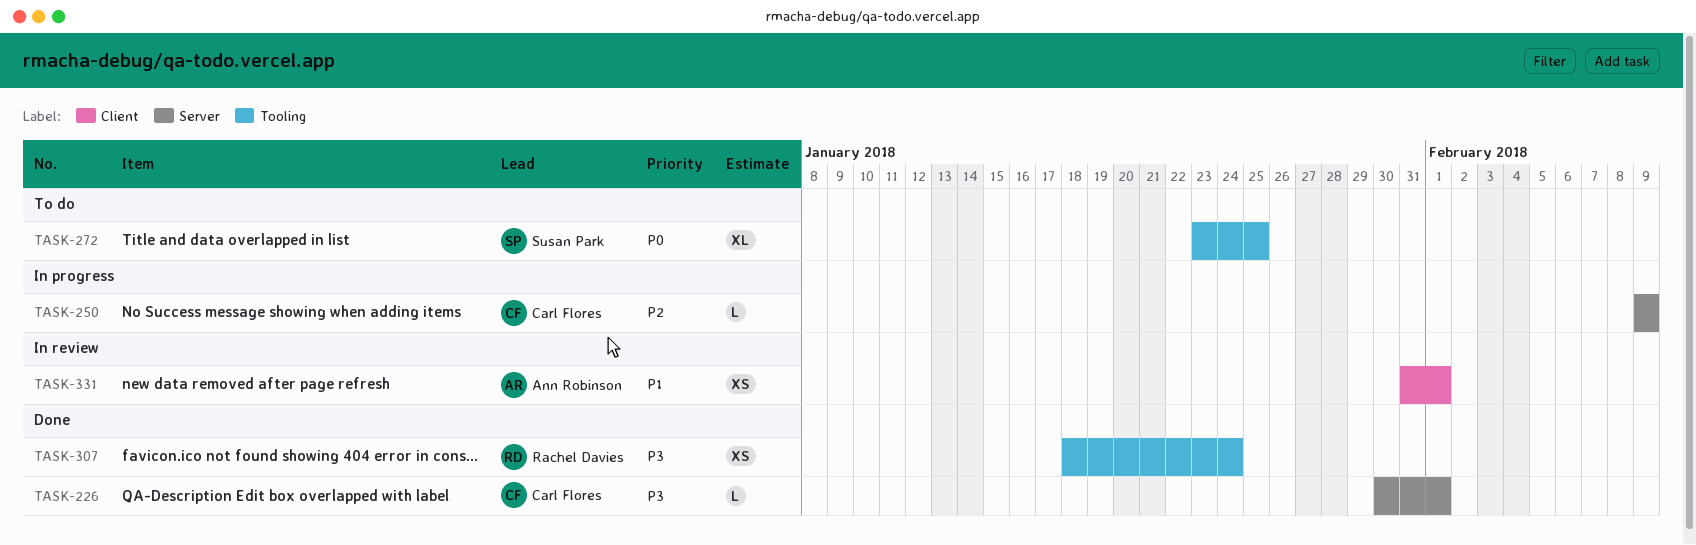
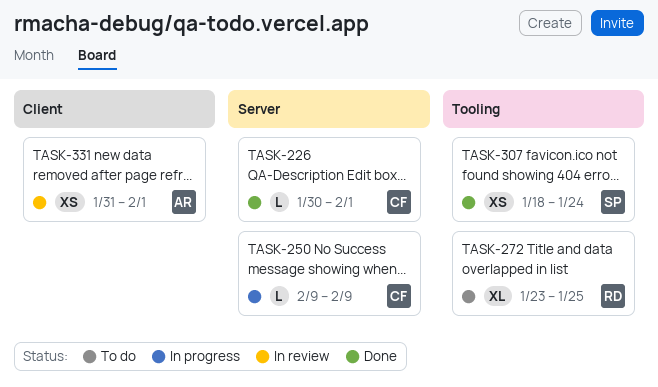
TASK-272, owner: Susan Park -> Rachel Davies
TASK-307, owner: Rachel Davies -> Susan Park

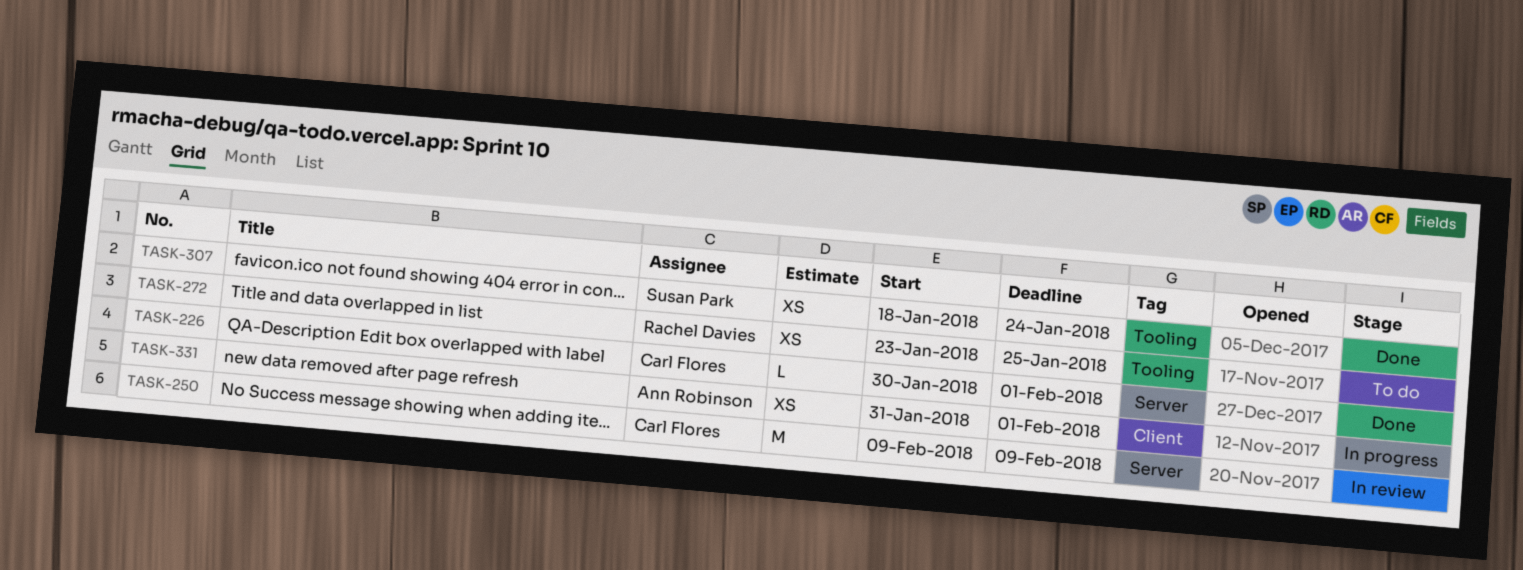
TASK-250, status: In progress -> In review
TASK-250, estimate: L -> M
TASK-272, estimate: XL -> XS
TASK-331, status: In review -> In progress

